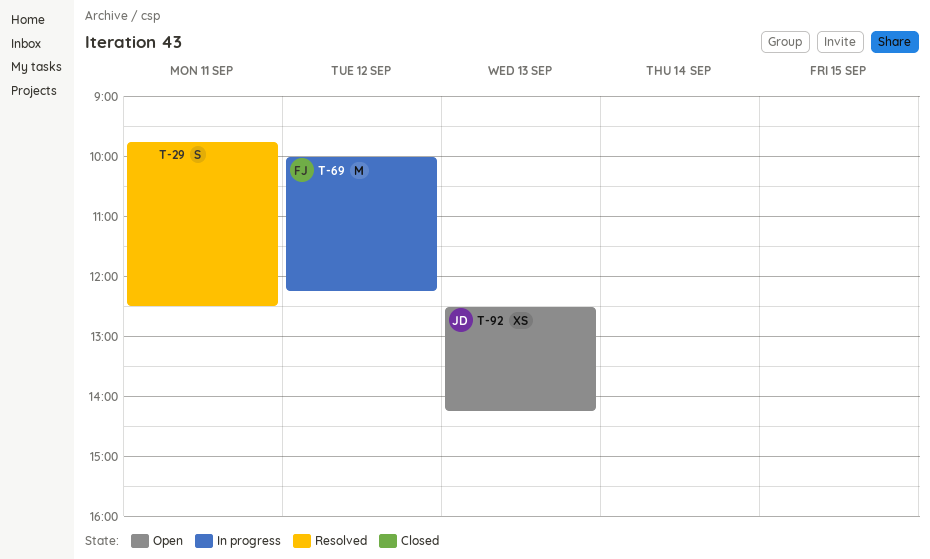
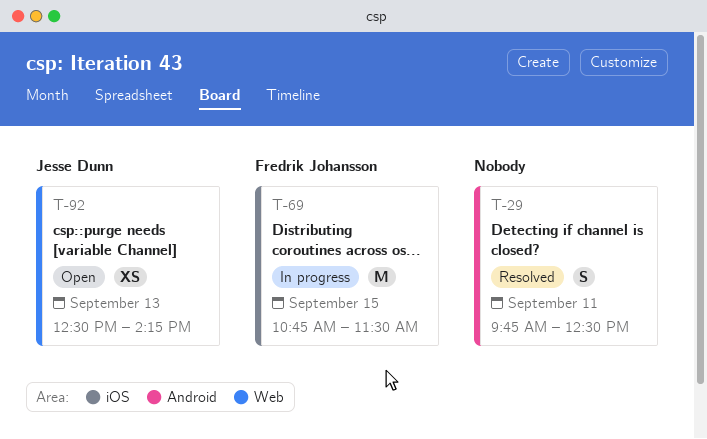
T-69, day: Sep 12 -> Sep 15
T-69, begins: 10:00 -> 10:45
T-69, ends: 12:15 -> 11:30

